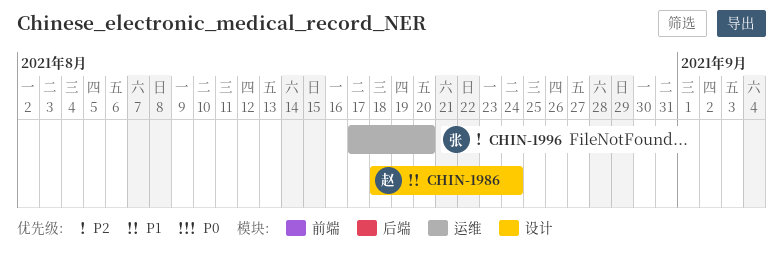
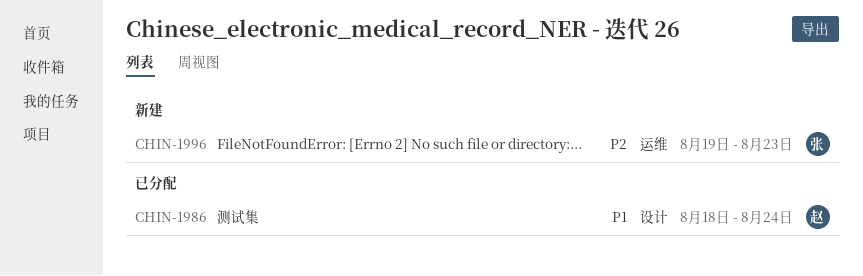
CHIN-1996, start: Aug 17 -> Aug 19
CHIN-1996, due: Aug 20 -> Aug 23

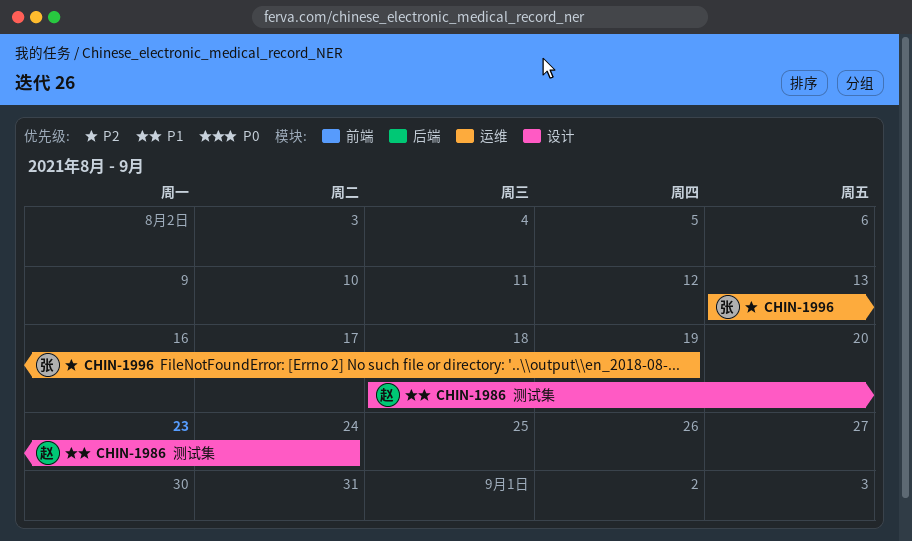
CHIN-1996, start: Aug 19 -> Aug 13
CHIN-1996, due: Aug 23 -> Aug 19

